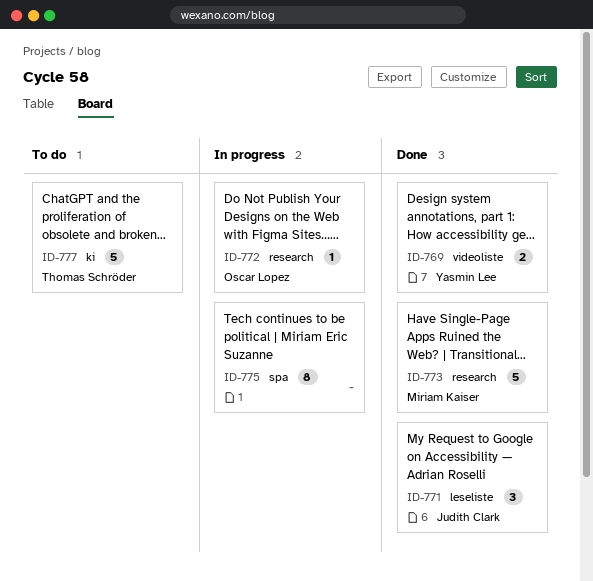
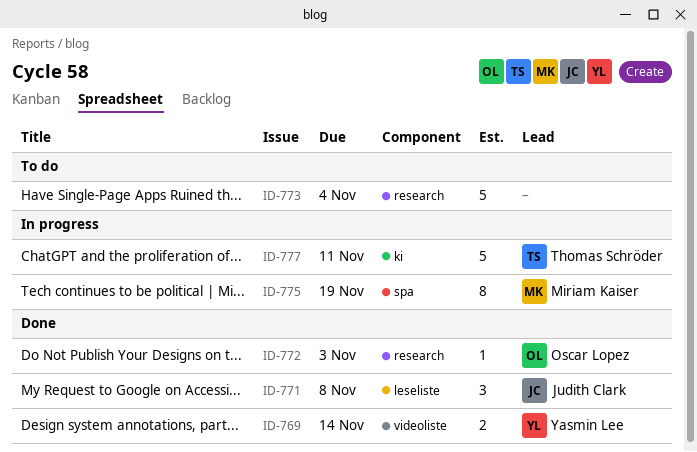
ID-772, status: In progress -> Done
ID-773, status: Done -> To do
ID-773, owner: Miriam Kaiser -> none
ID-775, owner: none -> Miriam Kaiser
ID-777, status: To do -> In progress

